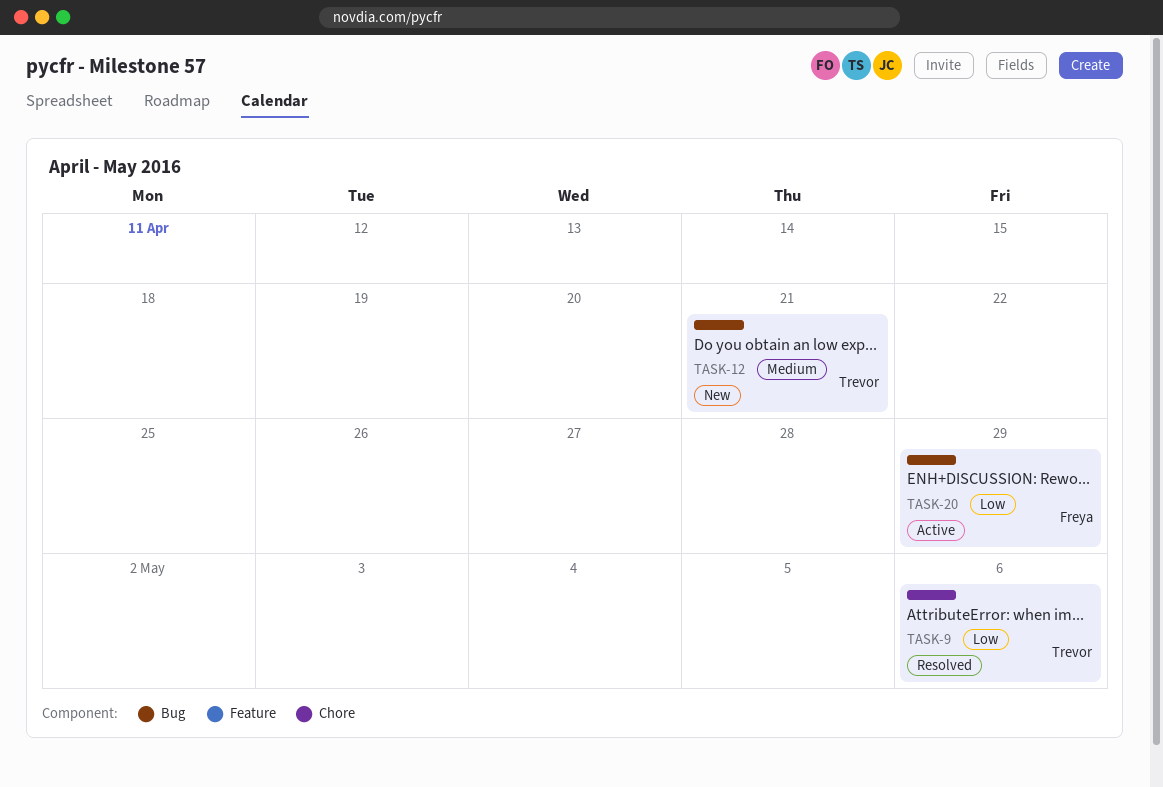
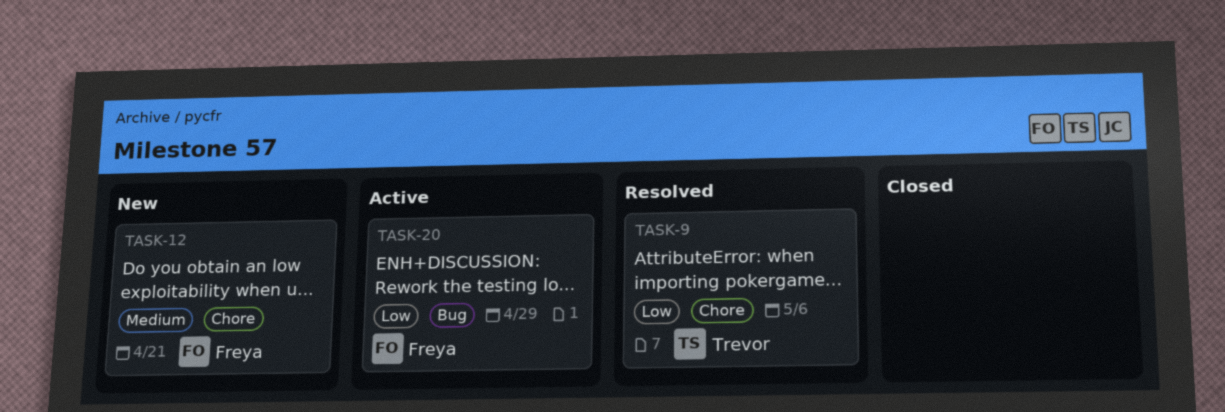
TASK-12, owner: Trevor -> Freya
TASK-12, label: Bug -> Chore

